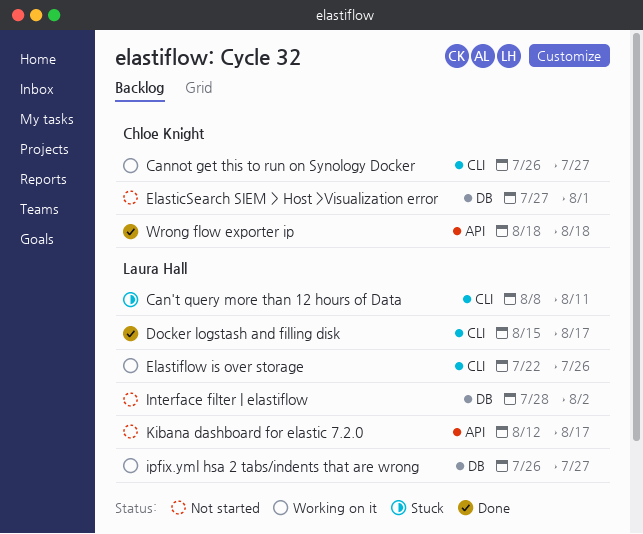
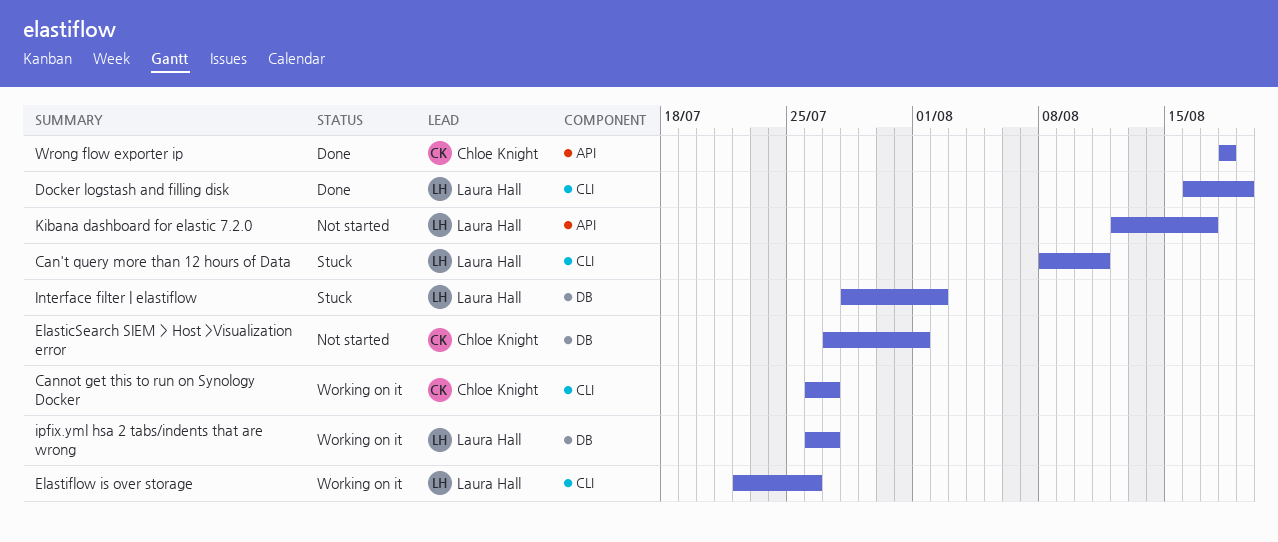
Docker logstash and filling disk, start: Aug 15 -> Aug 16
Docker logstash and filling disk, due: Aug 17 -> Aug 19
Interface filter | elastiflow, status: Not started -> Stuck

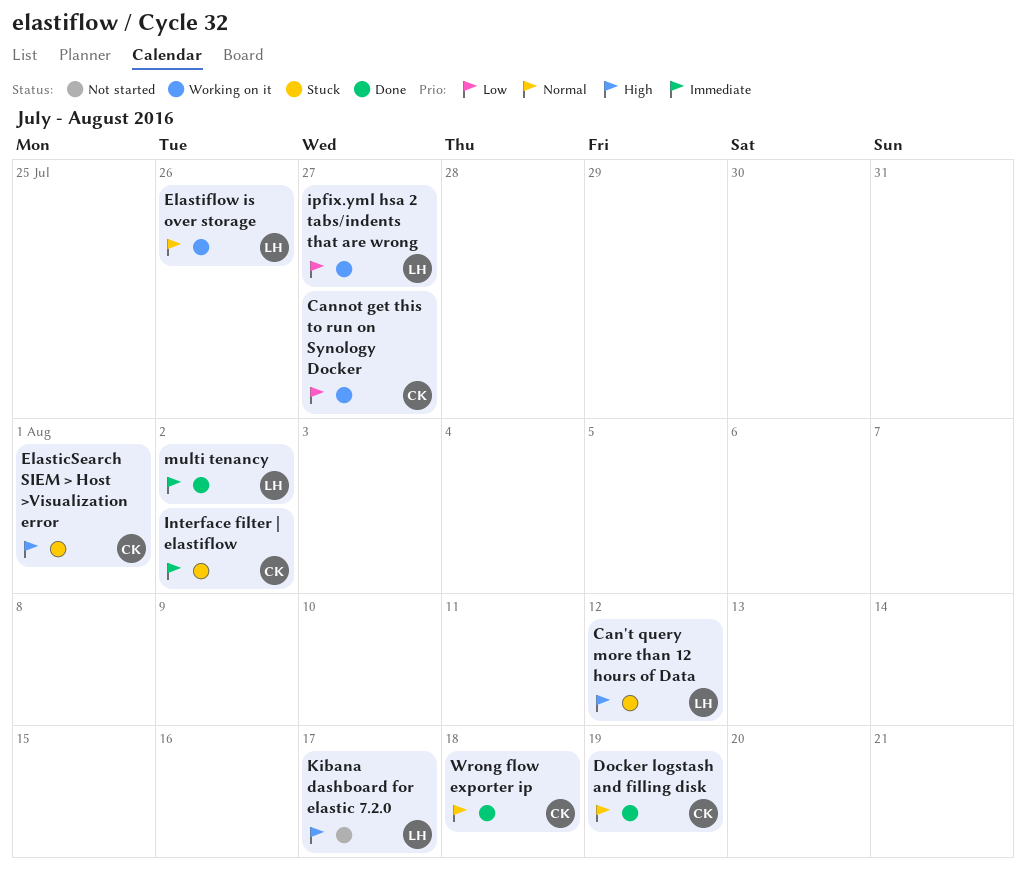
Can't query more than 12 hours of Data, due: Aug 11 -> Aug 12
Docker logstash and filling disk, owner: Laura Hall -> Chloe Knight
ElasticSearch SIEM > Host >Visualization error, status: Not started -> Stuck
Interface filter | elastiflow, owner: Laura Hall -> Chloe Knight
multi tenancy: none -> present

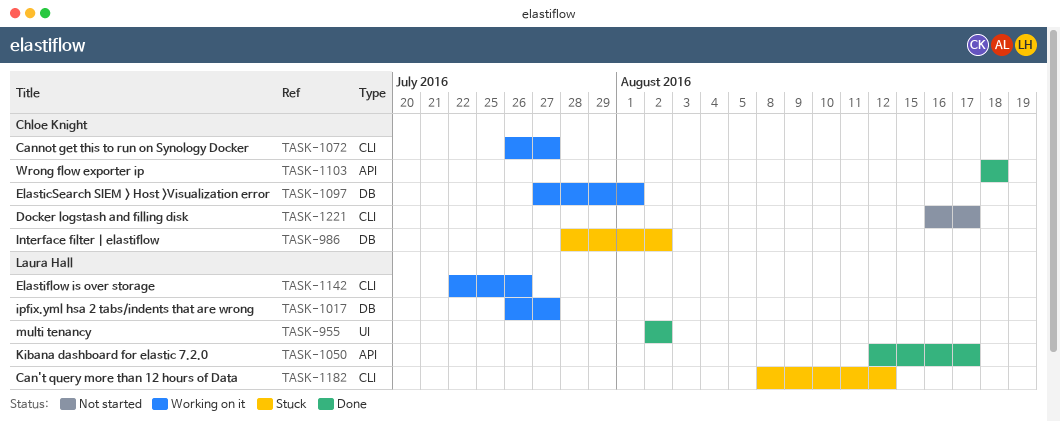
Docker logstash and filling disk, status: Done -> Not started
Docker logstash and filling disk, due: Aug 19 -> Aug 17
ElasticSearch SIEM > Host >Visualization error, status: Stuck -> Working on it
Kibana dashboard for elastic 7.2.0, status: Not started -> Done

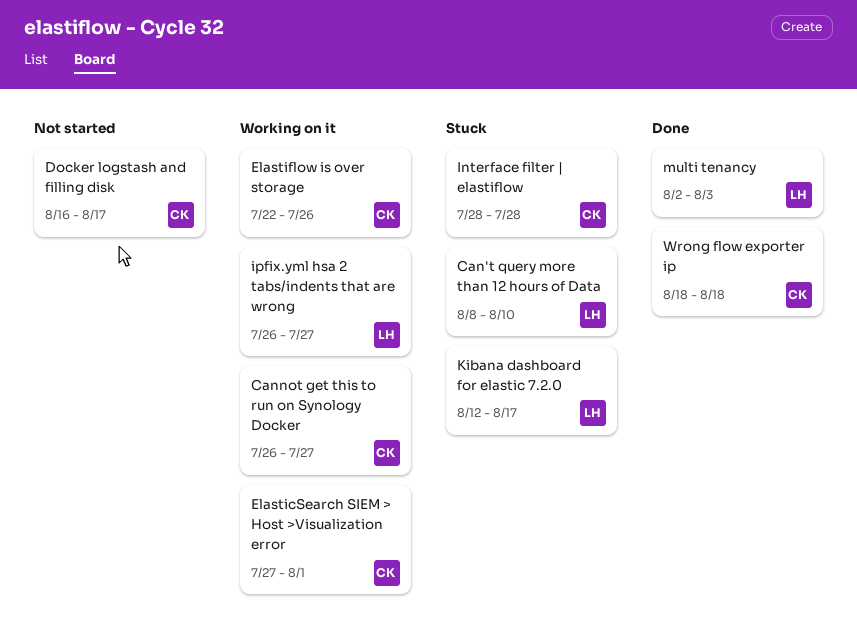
Can't query more than 12 hours of Data, due: Aug 12 -> Aug 10
Elastiflow is over storage, owner: Laura Hall -> Chloe Knight
Interface filter | elastiflow, due: Aug 2 -> Jul 28
Kibana dashboard for elastic 7.2.0, status: Done -> Stuck
multi tenancy, due: Aug 2 -> Aug 3

